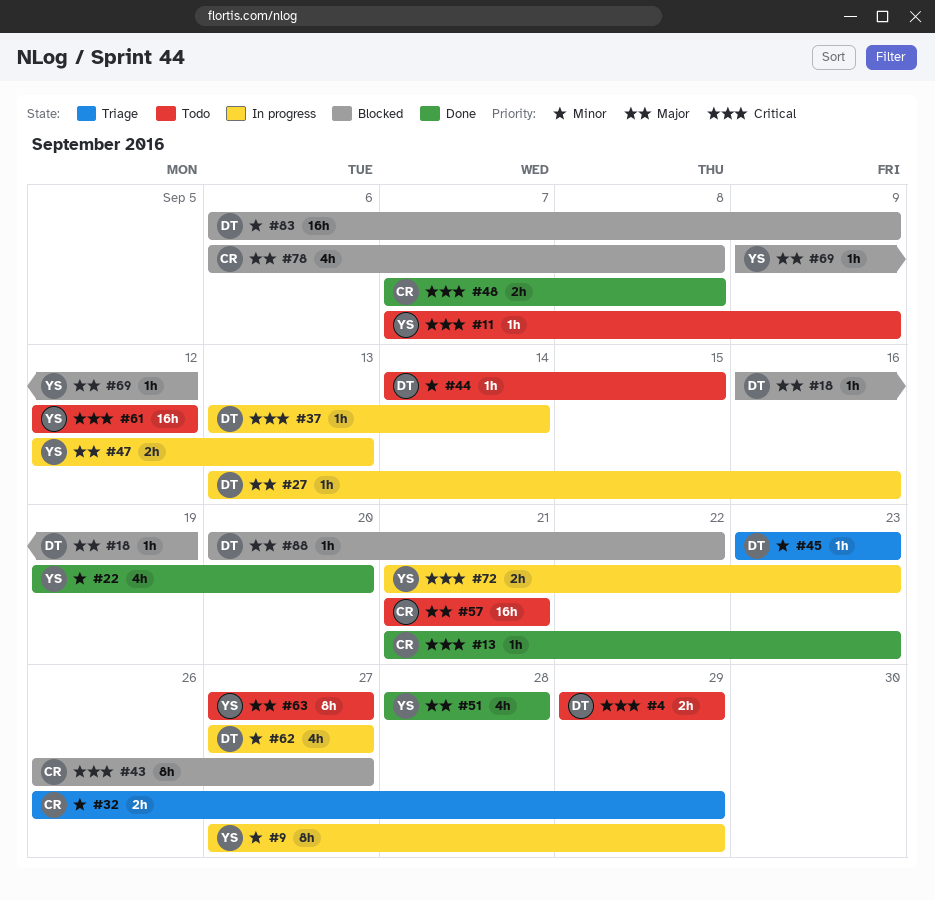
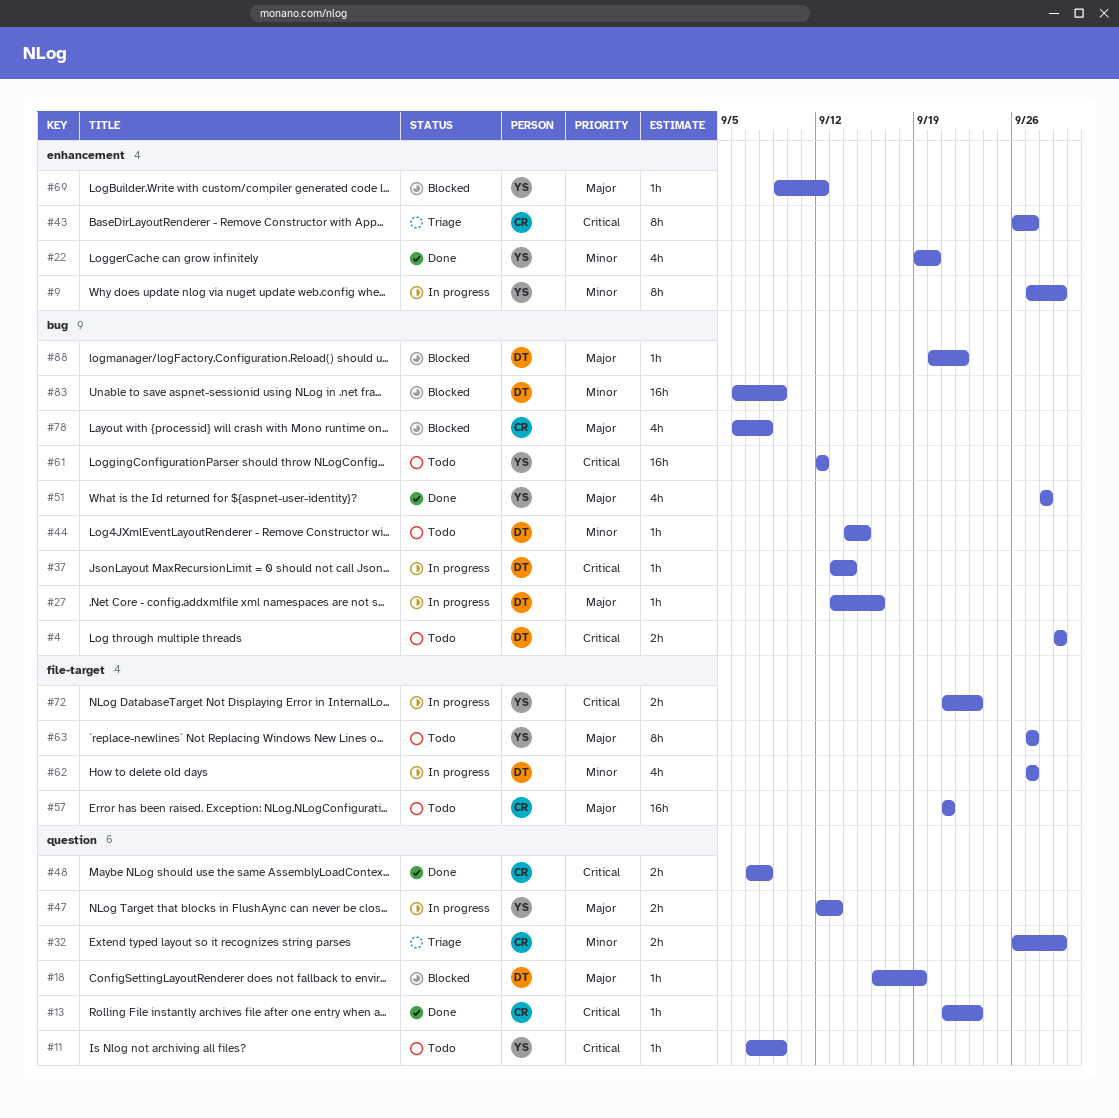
#43, status: Blocked -> Triage
#45: present -> none

